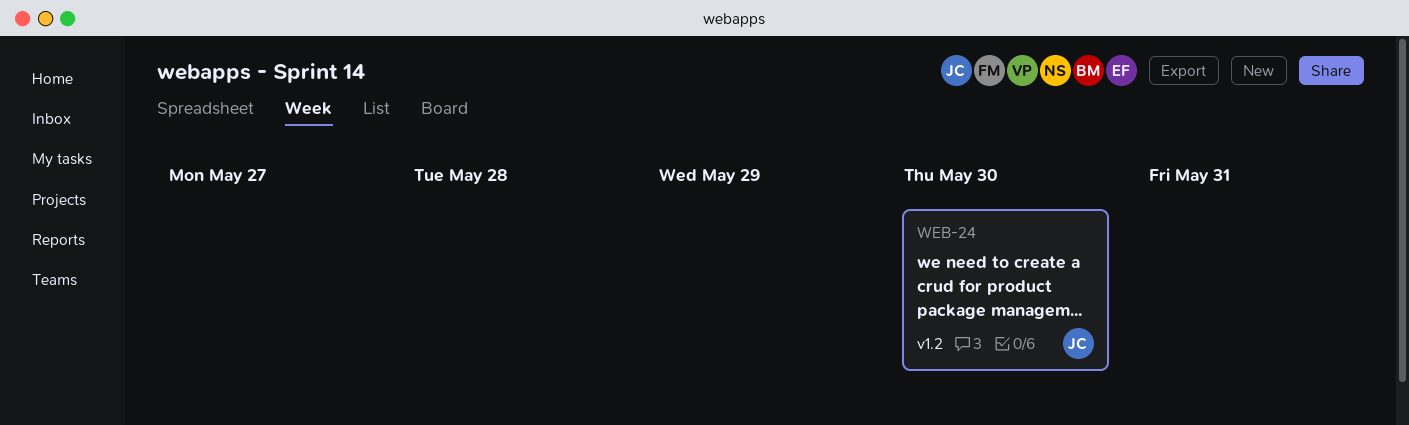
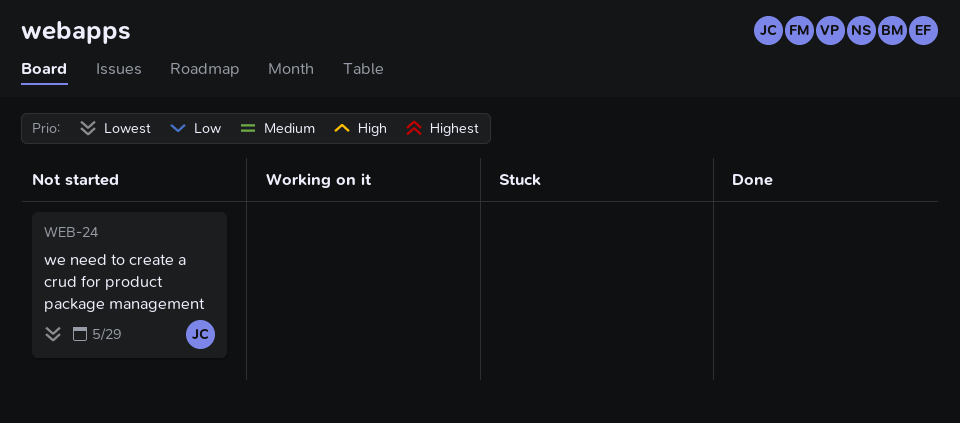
WEB-24, due: May 30 -> May 29

